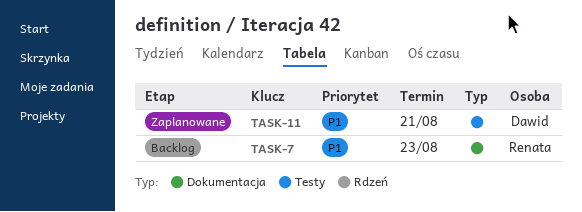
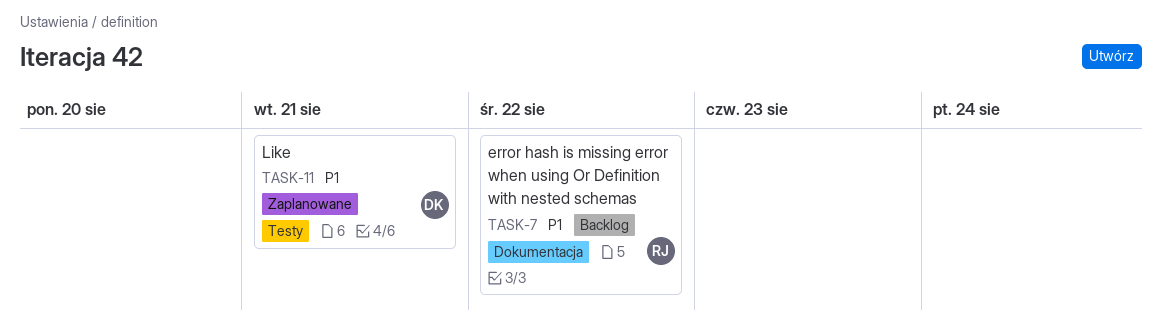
TASK-7, due: Aug 23 -> Aug 22

